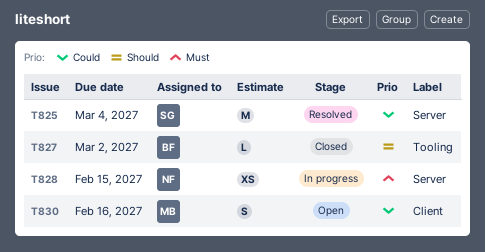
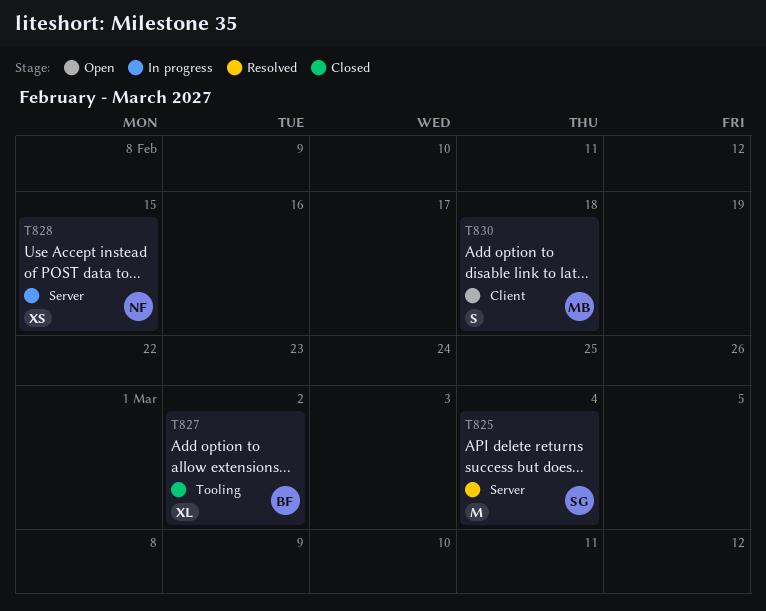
T827, estimate: L -> XL
T830, due: Feb 16 -> Feb 18

